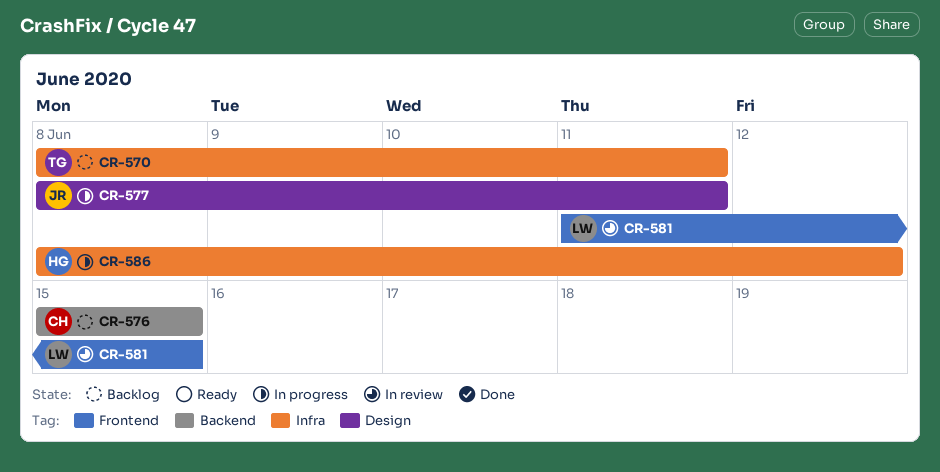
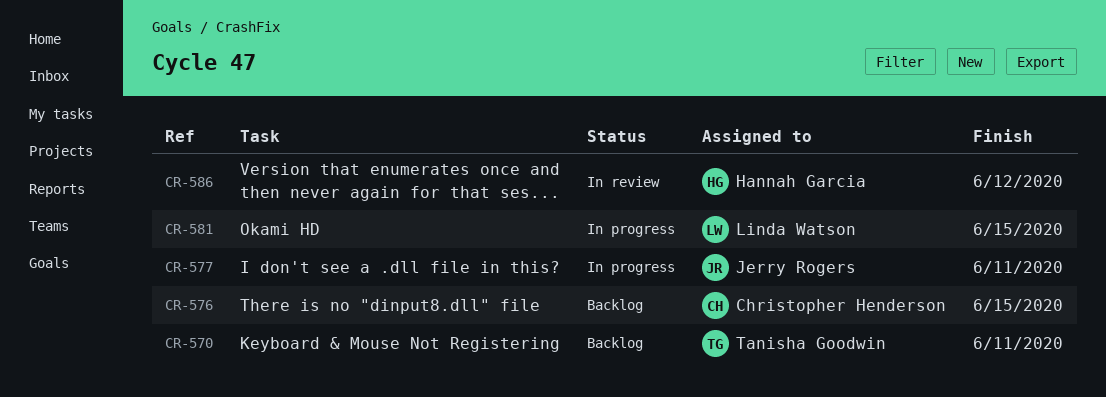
CR-581, status: In review -> In progress
CR-586, status: In progress -> In review

